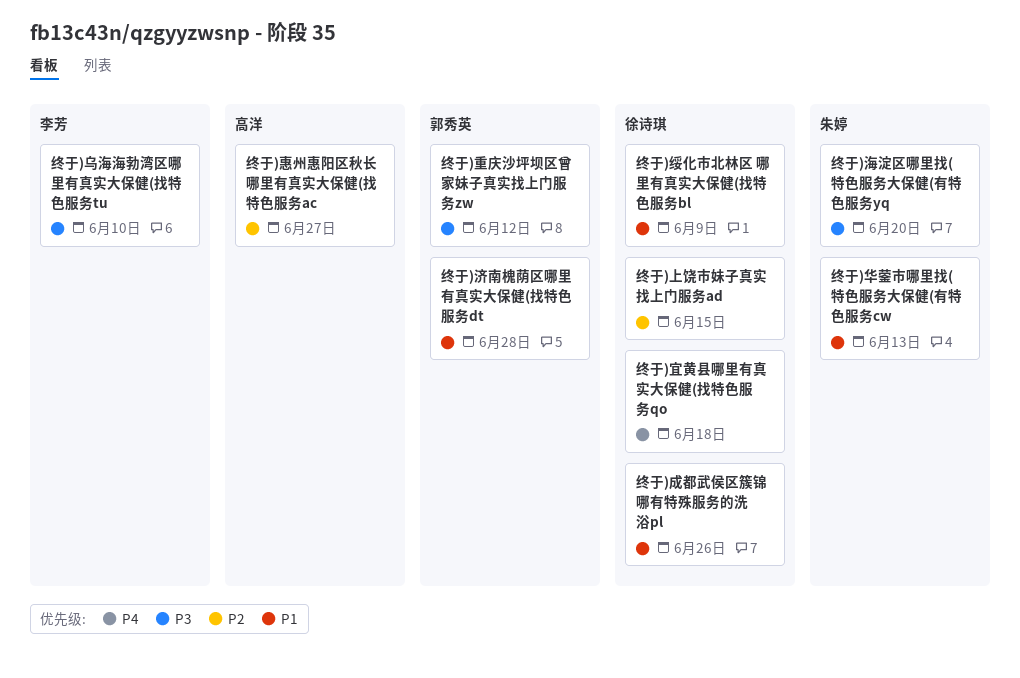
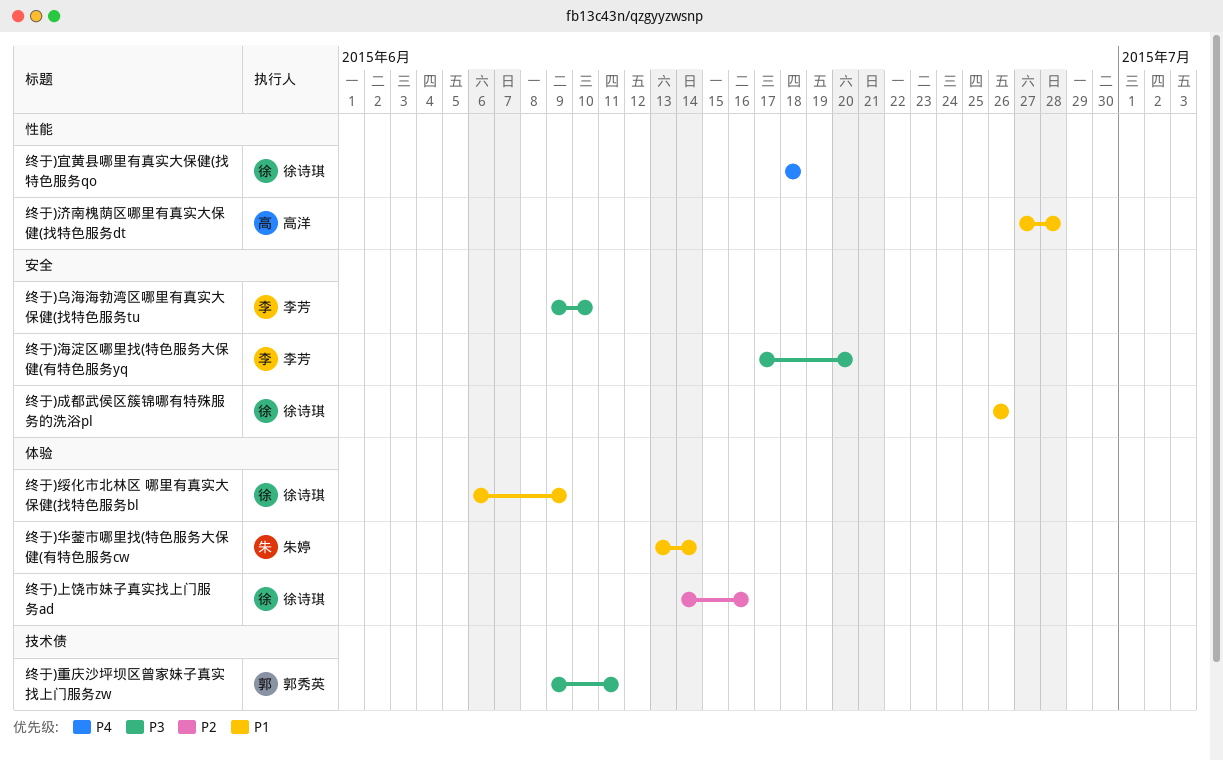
终于)上饶市妹子真实找上门服务ad, due: Jun 15 -> Jun 16
终于)华蓥市哪里找(特色服务大保健(有特色服务cw, due: Jun 13 -> Jun 14
终于)惠州惠阳区秋长哪里有真实大保健(找特色服务ac: present -> none
终于)济南槐荫区哪里有真实大保健(找特色服务dt, owner: 郭秀英 -> 高洋
终于)海淀区哪里找(特色服务大保健(有特色服务yq, owner: 朱婷 -> 李芳
终于)重庆沙坪坝区曾家妹子真实找上门服务zw, due: Jun 12 -> Jun 11

